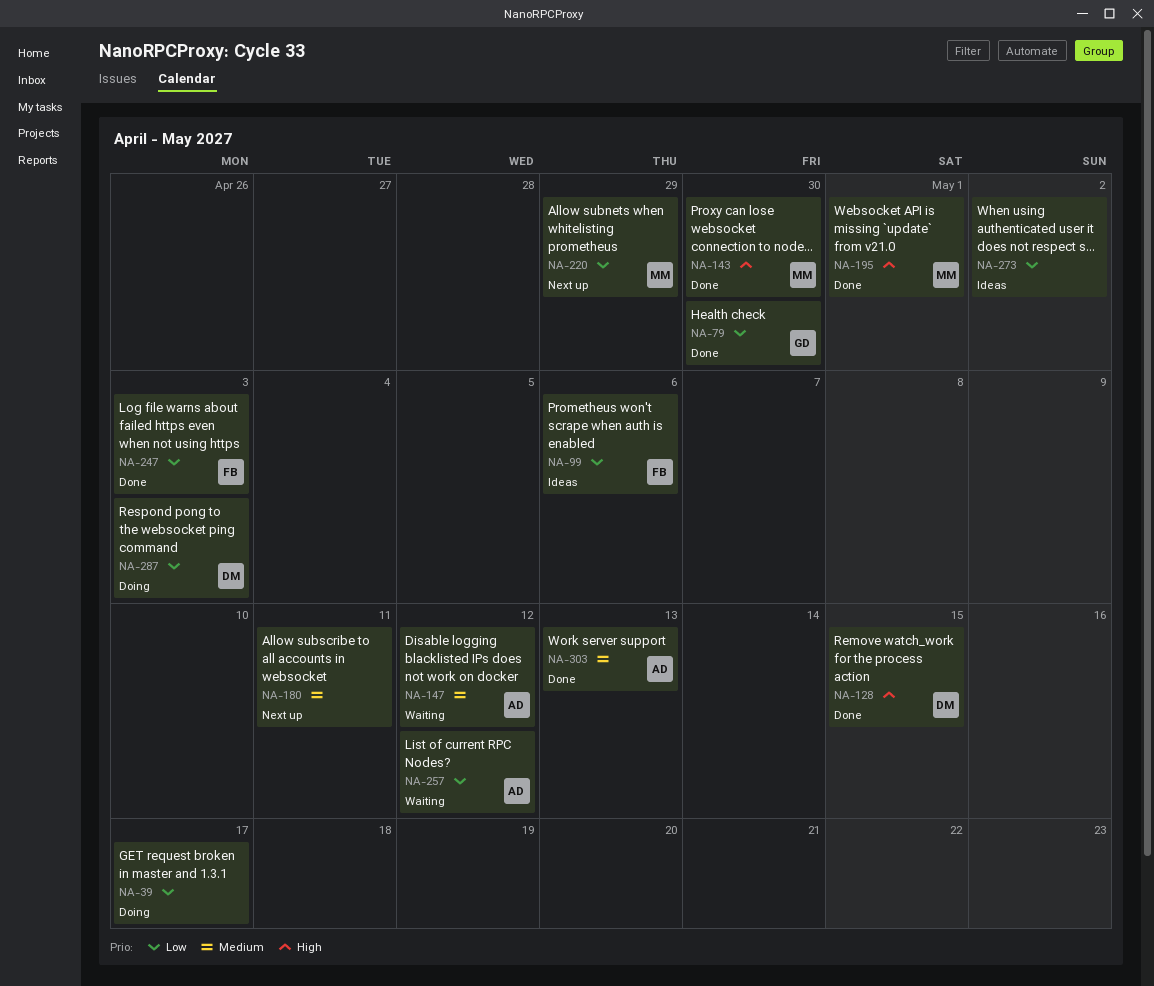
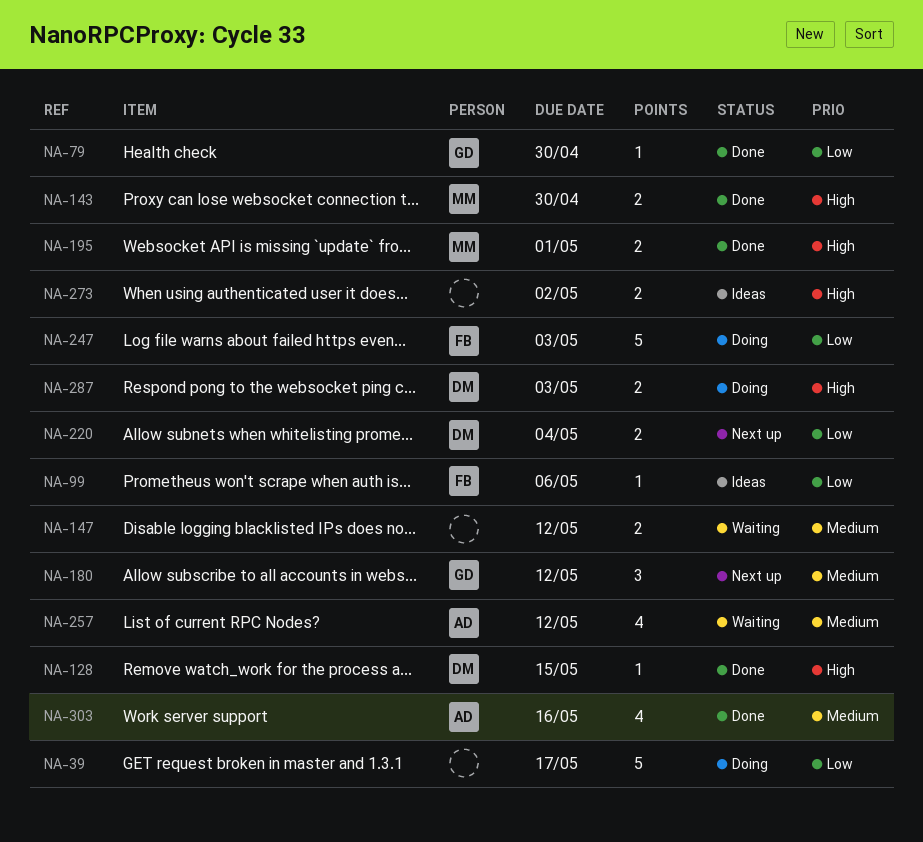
NA-147, owner: AD -> none
NA-180, owner: none -> GD
NA-180, due: May 11 -> May 12
NA-220, owner: MM -> DM
NA-220, due: Apr 29 -> May 4
NA-247, status: Done -> Doing
NA-257, priority: Low -> Medium
NA-273, priority: Low -> High
NA-287, priority: Low -> High
NA-303, due: May 13 -> May 16

